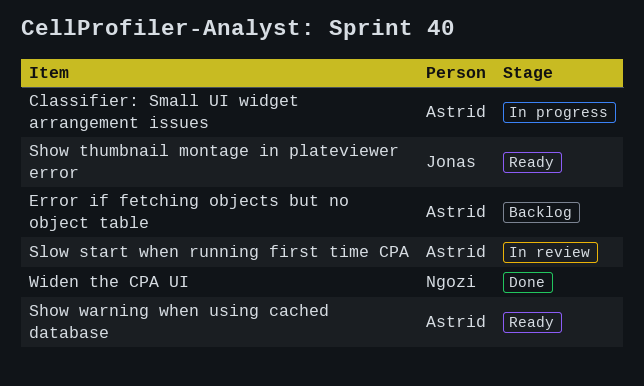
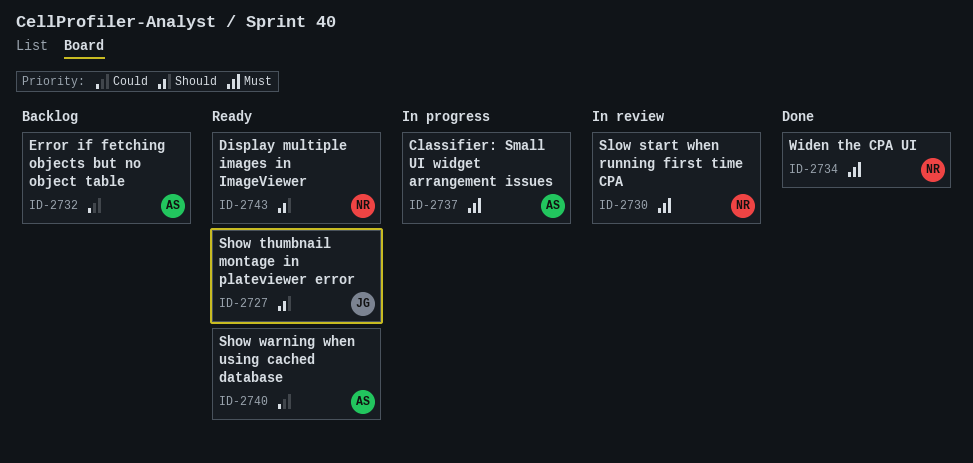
Display multiple images in ImageViewer: none -> present
Slow start when running first time CPA, owner: Astrid -> Ngozi

